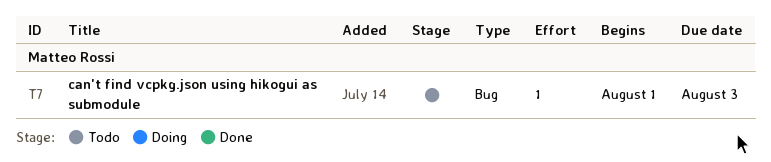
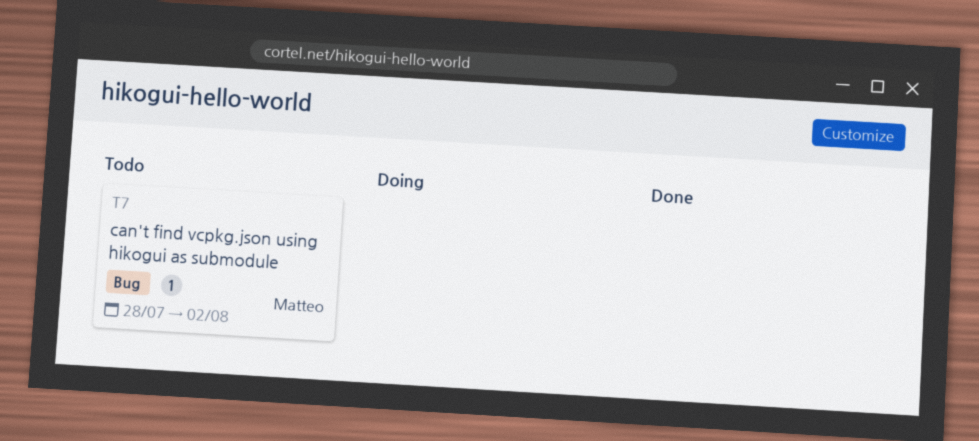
T7, start: Aug 1 -> Jul 28
T7, due: Aug 3 -> Aug 2

